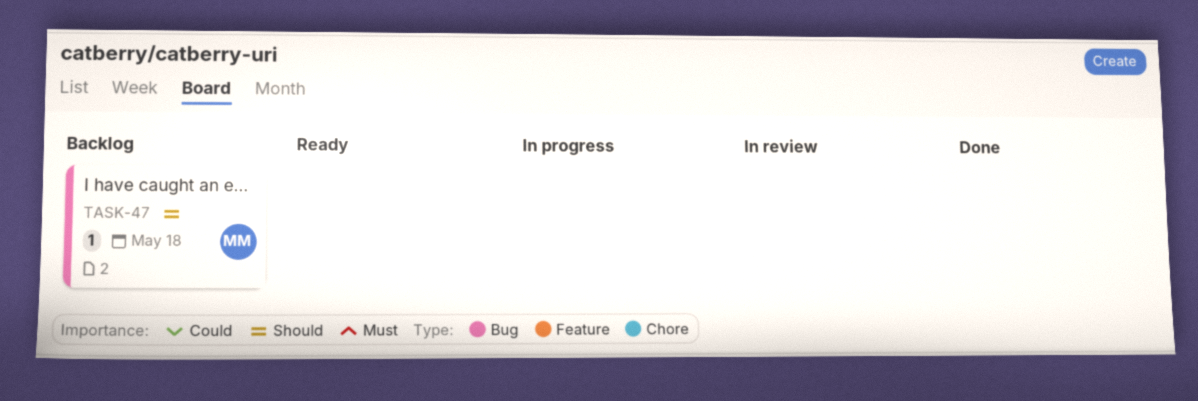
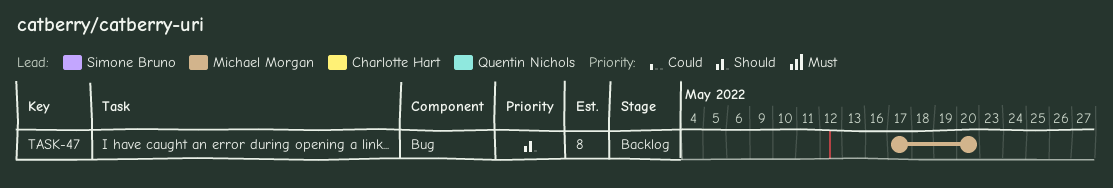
TASK-47, estimate: 1 -> 8
TASK-47, due: May 18 -> May 20

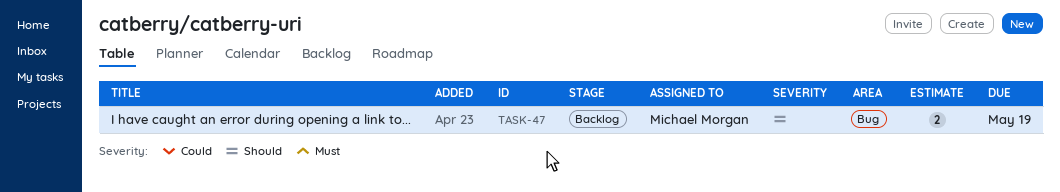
TASK-47, estimate: 8 -> 2
TASK-47, due: May 20 -> May 19

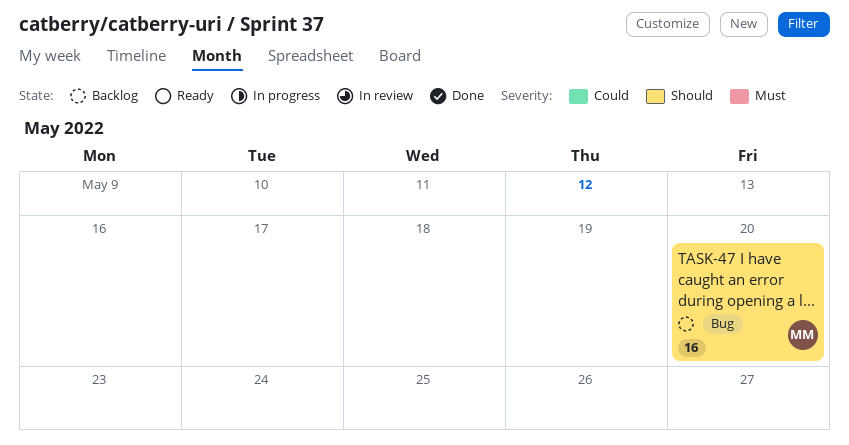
TASK-47, estimate: 2 -> 16
TASK-47, due: May 19 -> May 20

